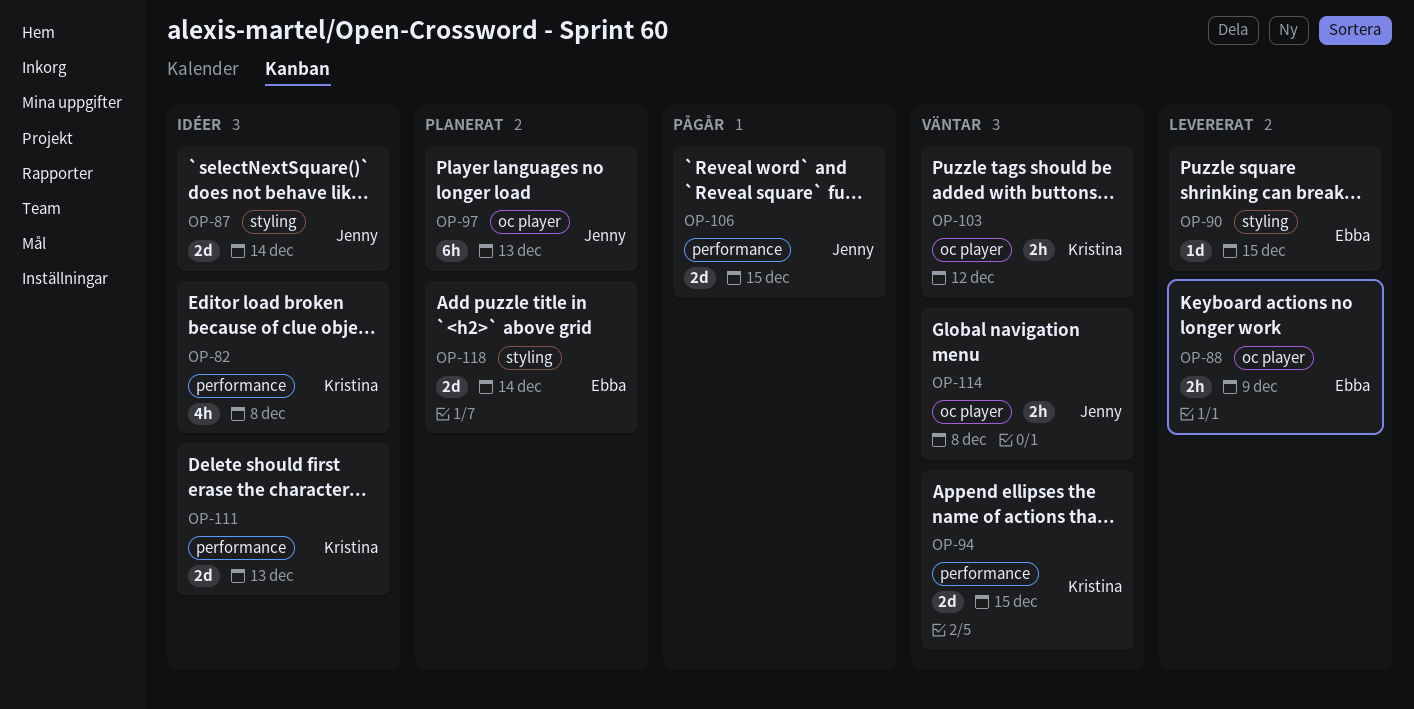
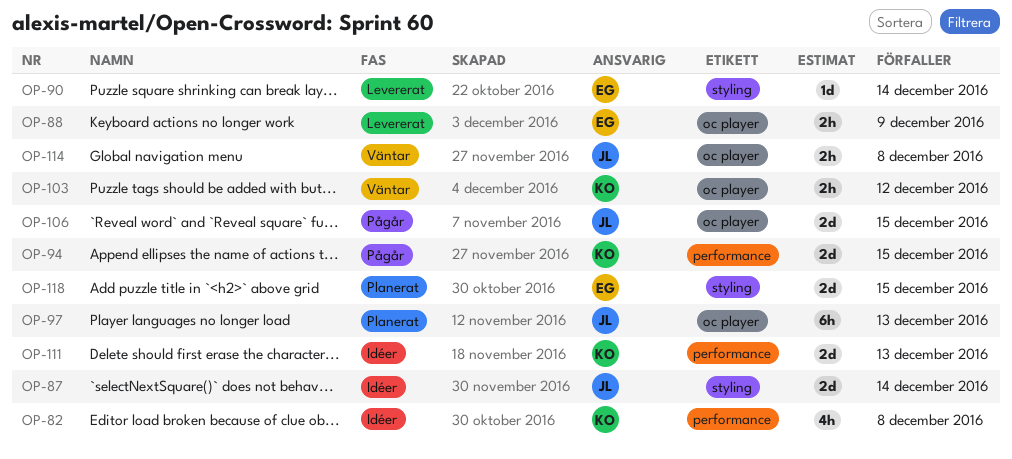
OP-90, due: Dec 15 -> Dec 14
OP-94, status: Väntar -> Pågår
OP-106, label: performance -> oc player
OP-118, due: Dec 14 -> Dec 15

